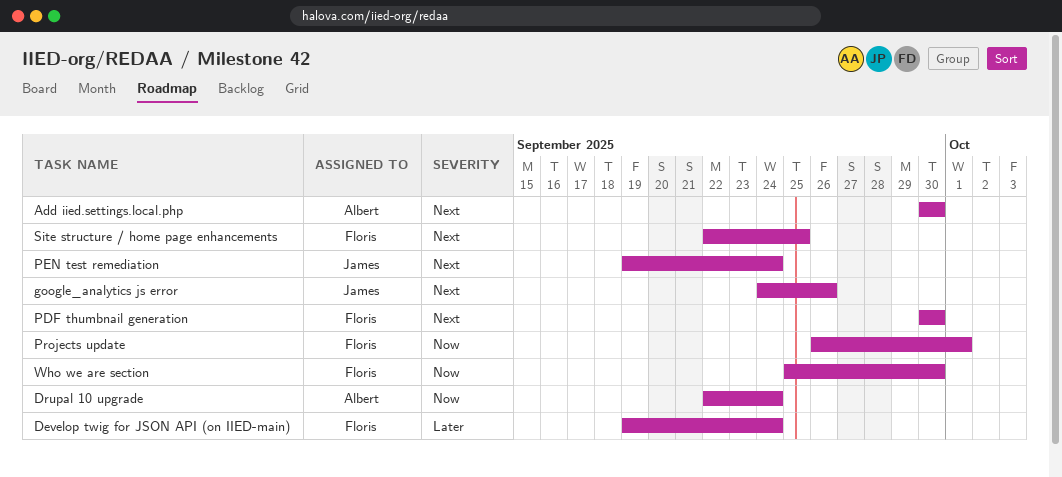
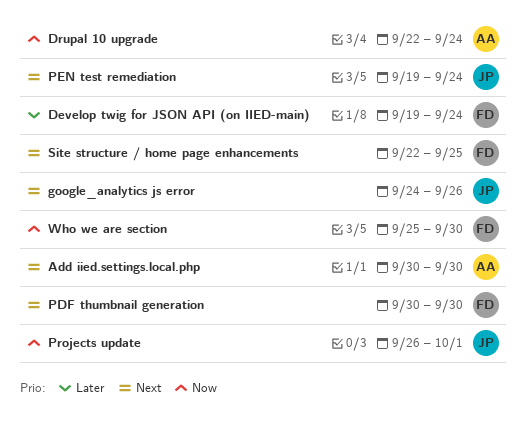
Projects update, owner: Floris -> James

